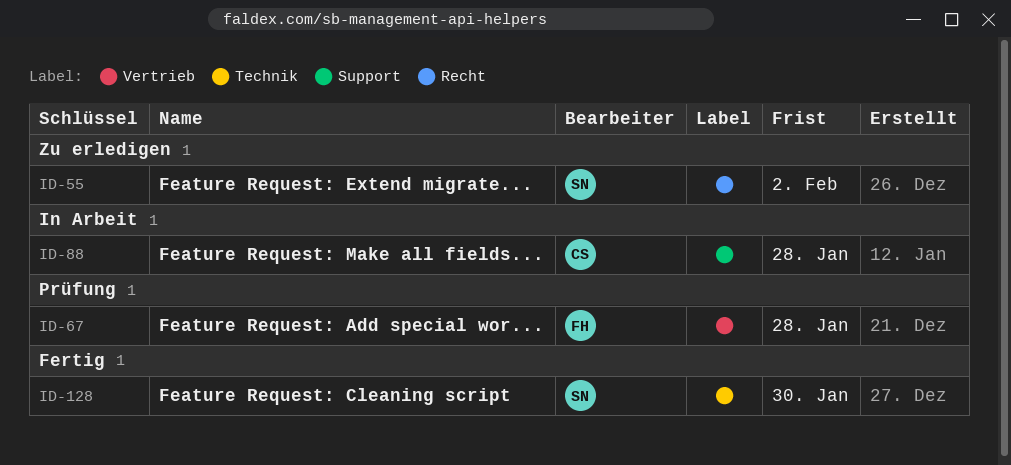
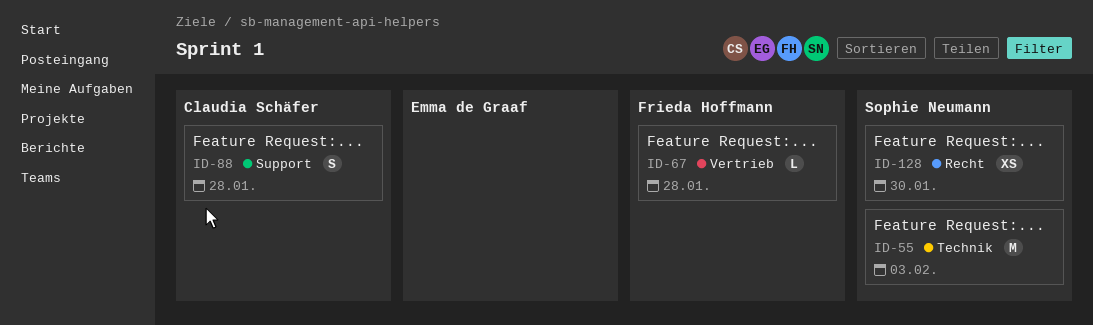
ID-55, label: Recht -> Technik
ID-55, due: Feb 2 -> Feb 3
ID-128, label: Technik -> Recht

